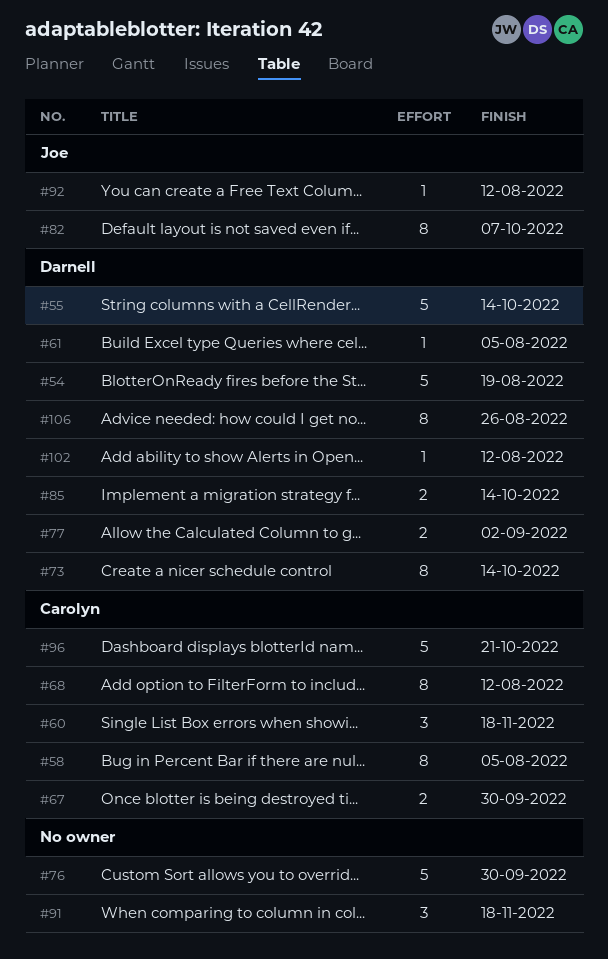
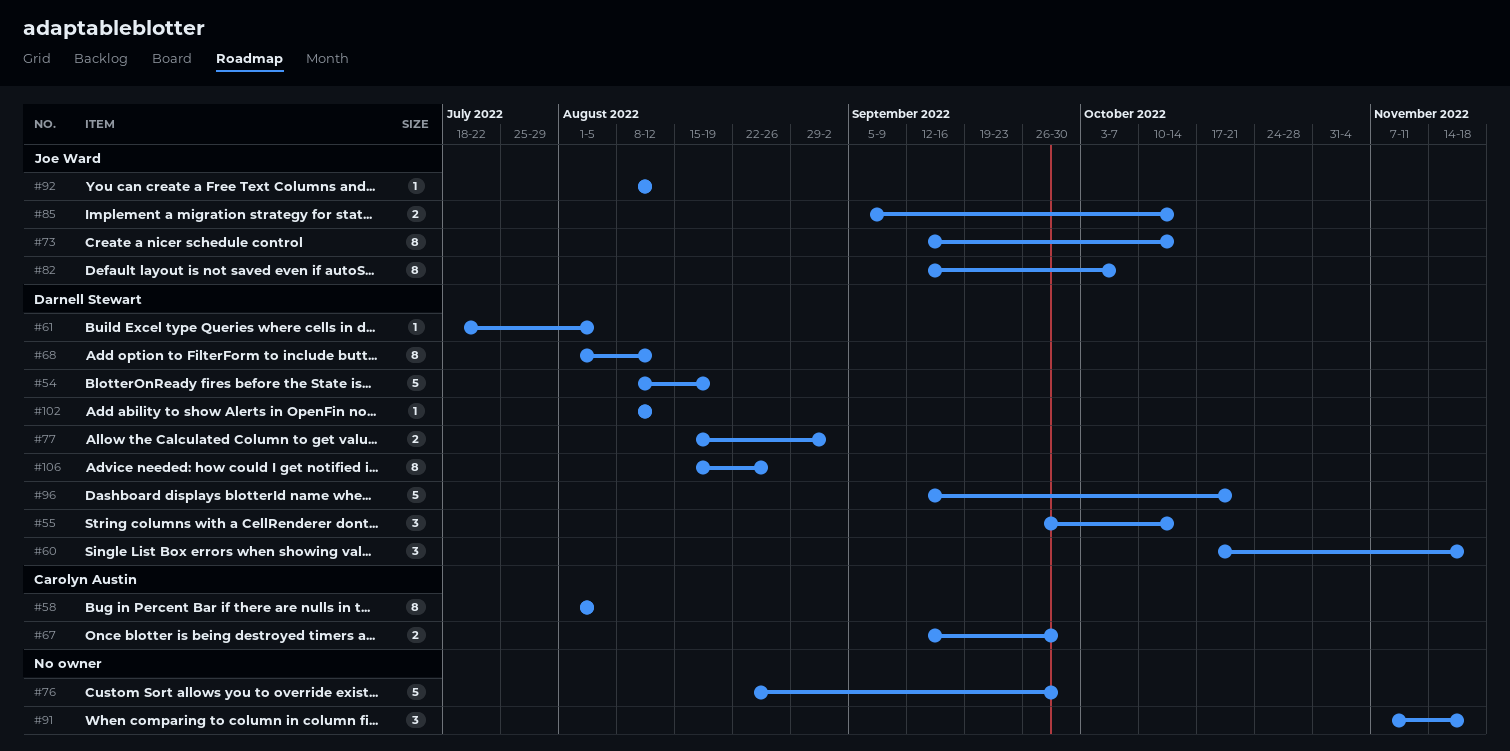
#55, estimate: 5 -> 3
#60, owner: Carolyn Austin -> Darnell Stewart
#68, owner: Carolyn Austin -> Darnell Stewart
#73, owner: Darnell Stewart -> Joe Ward
#85, owner: Darnell Stewart -> Joe Ward
#96, owner: Carolyn Austin -> Darnell Stewart

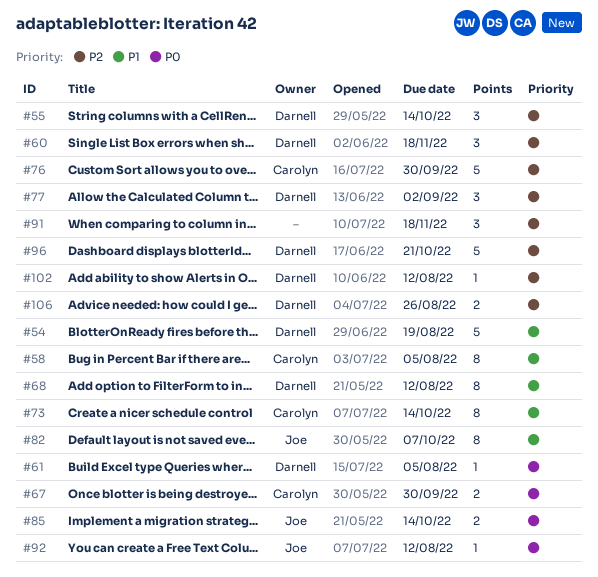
#73, owner: Joe Ward -> Carolyn Austin
#76, owner: none -> Carolyn Austin
#77, estimate: 2 -> 3
#106, estimate: 8 -> 2

